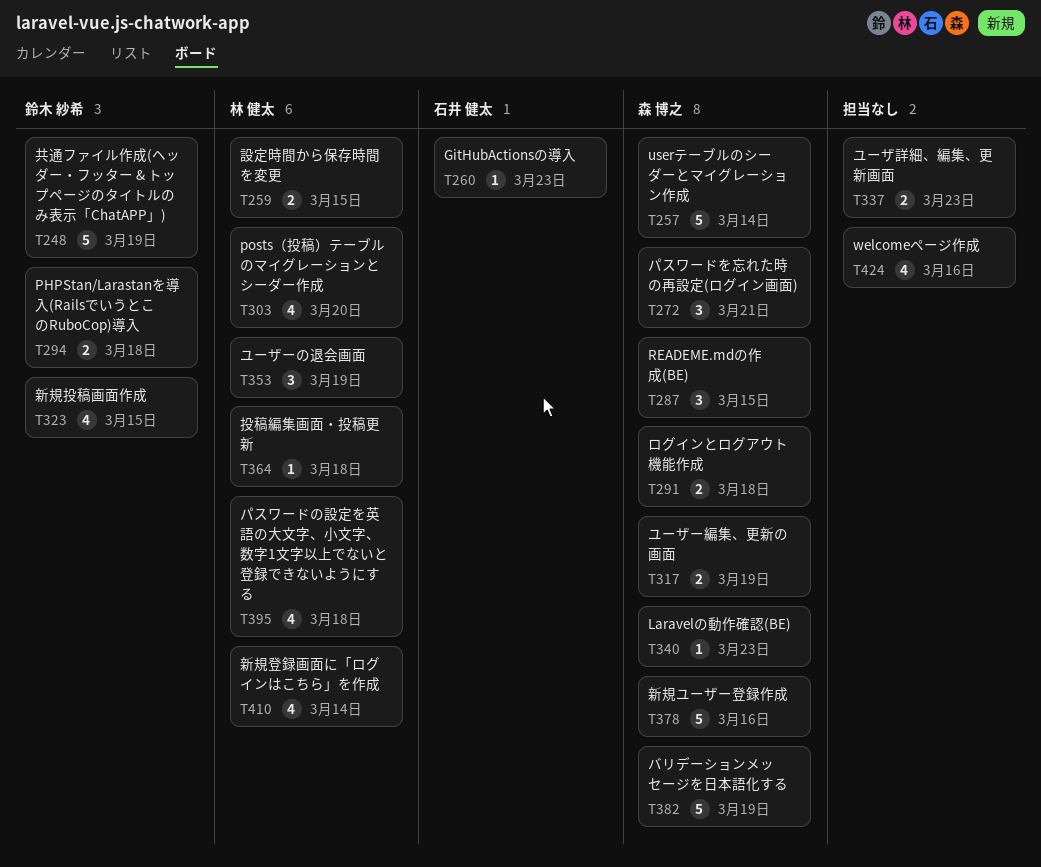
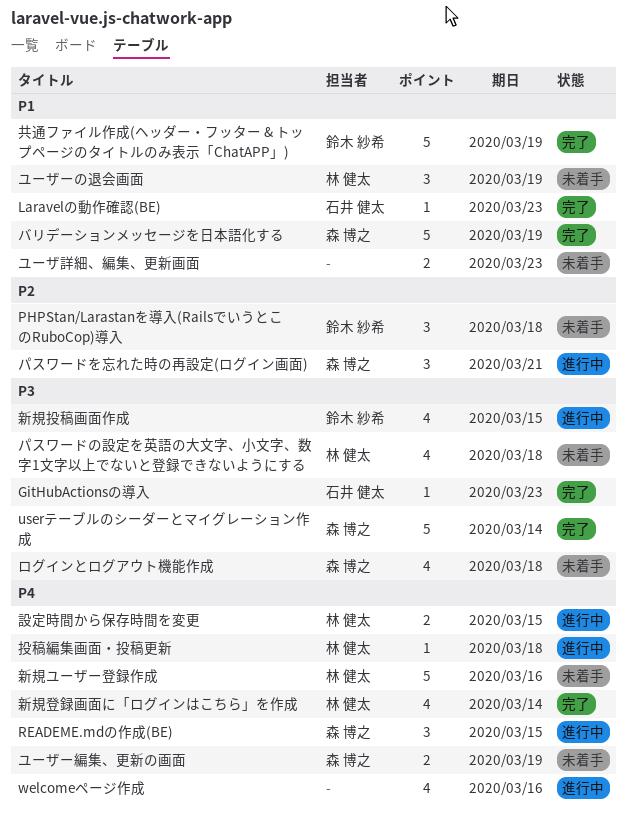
Laravelの動作確認(BE), owner: 森 博之 -> 石井 健太
PHPStan/Larastanを導入(RailsでいうとこのRuboCop)導入, estimate: 2 -> 3
posts（投稿）テーブルのマイグレーションとシーダー作成: present -> none
ログインとログアウト機能作成, estimate: 2 -> 4
新規ユーザー登録作成, owner: 森 博之 -> 林 健太

